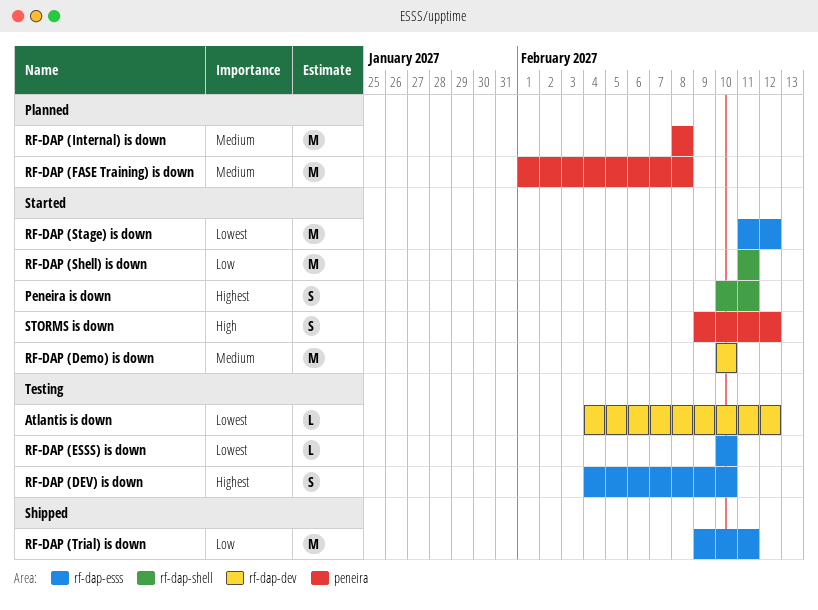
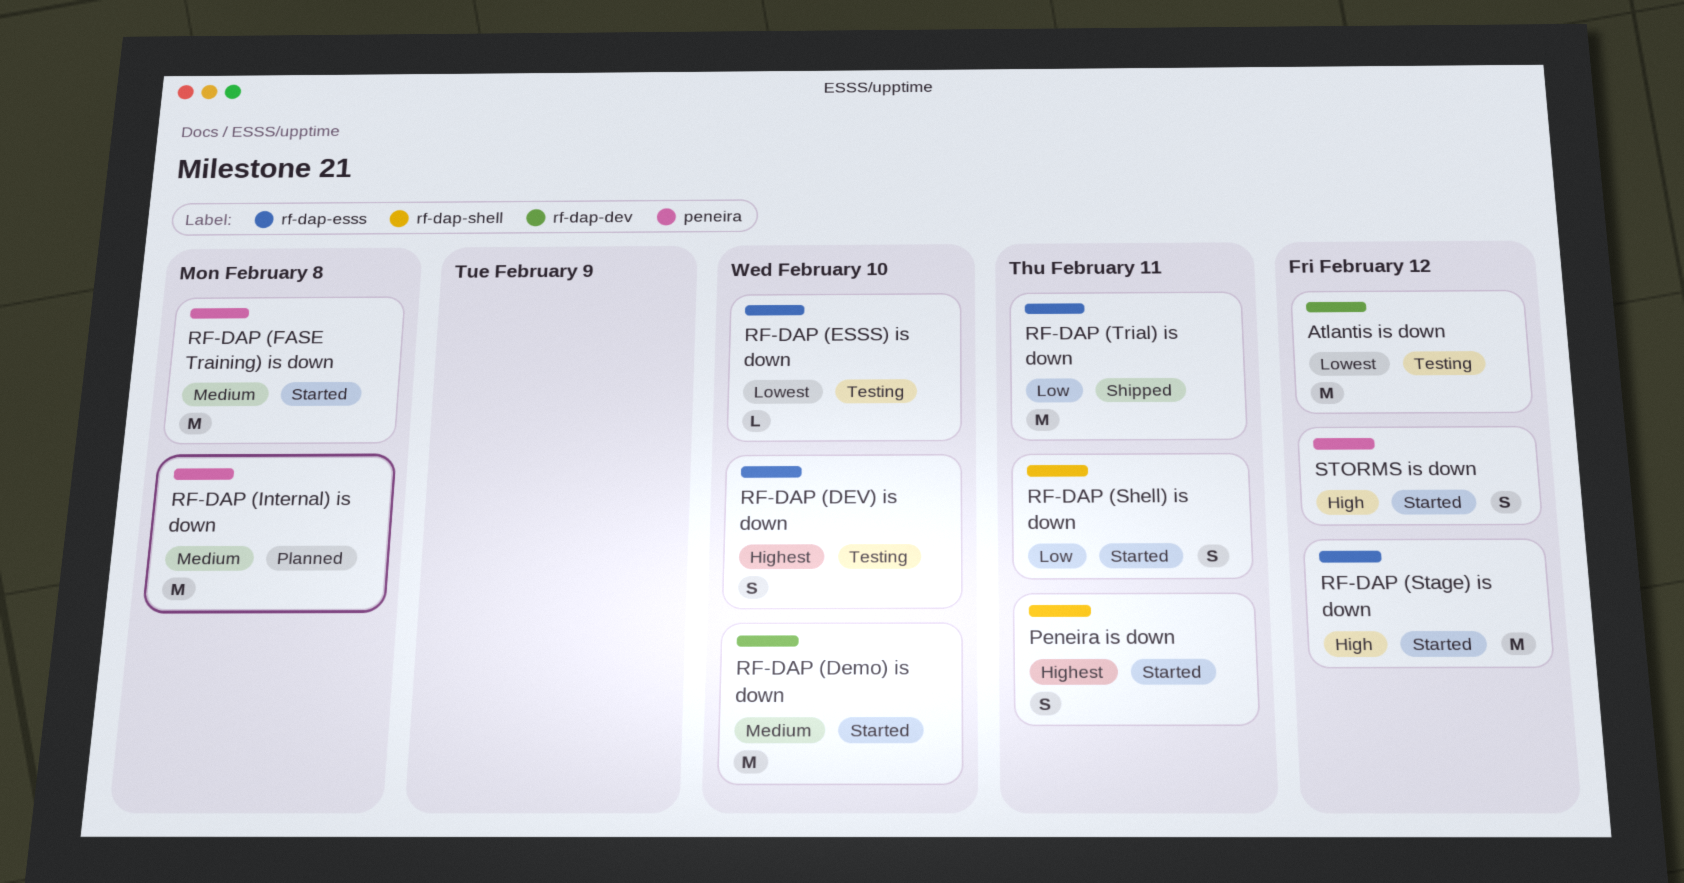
Atlantis is down, estimate: L -> M
RF-DAP (FASE Training) is down, status: Planned -> Started
RF-DAP (Shell) is down, estimate: M -> S
RF-DAP (Stage) is down, priority: Lowest -> High

